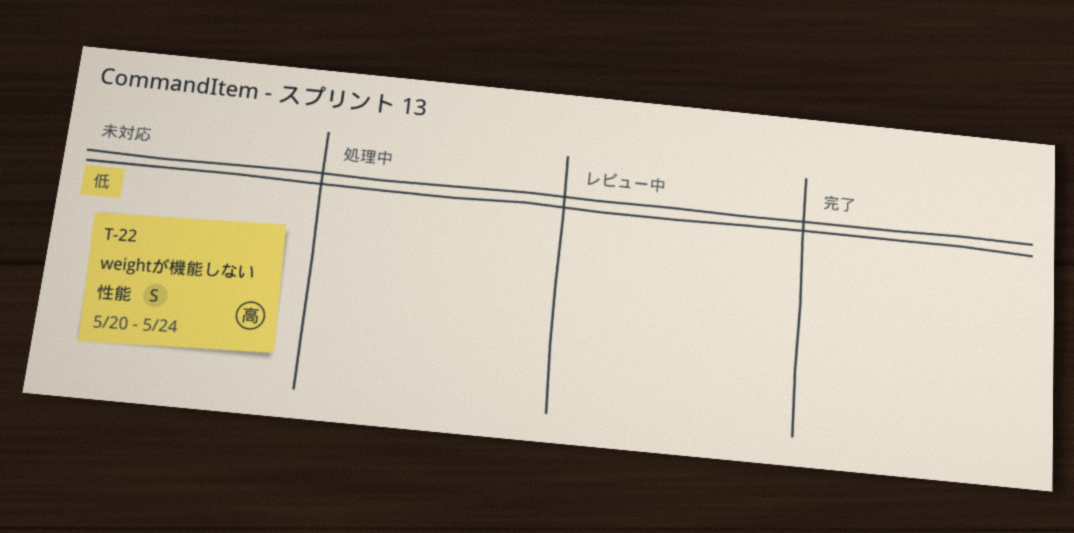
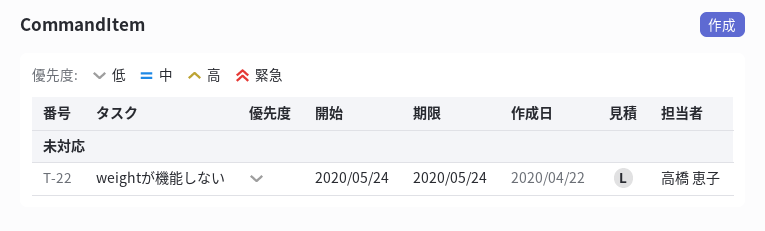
T-22, estimate: S -> L
T-22, start: May 20 -> May 24

